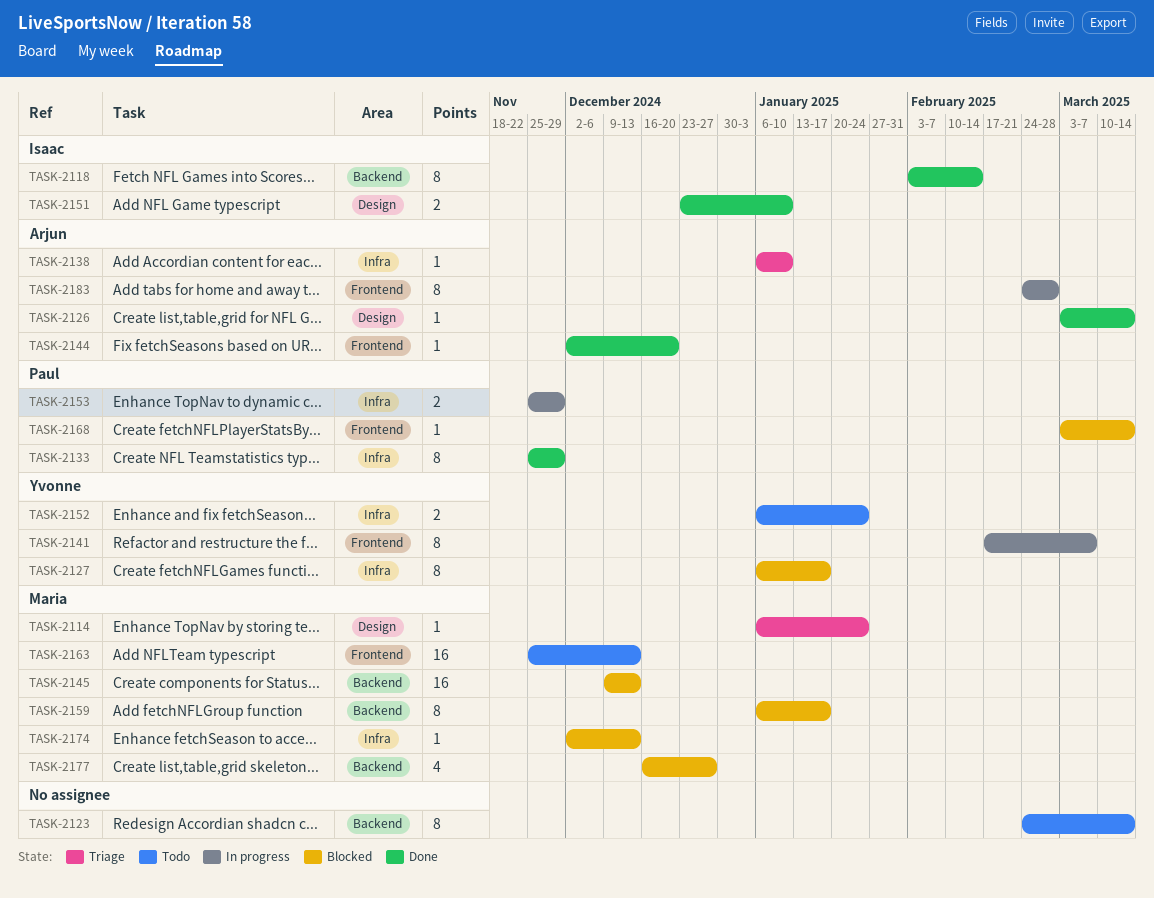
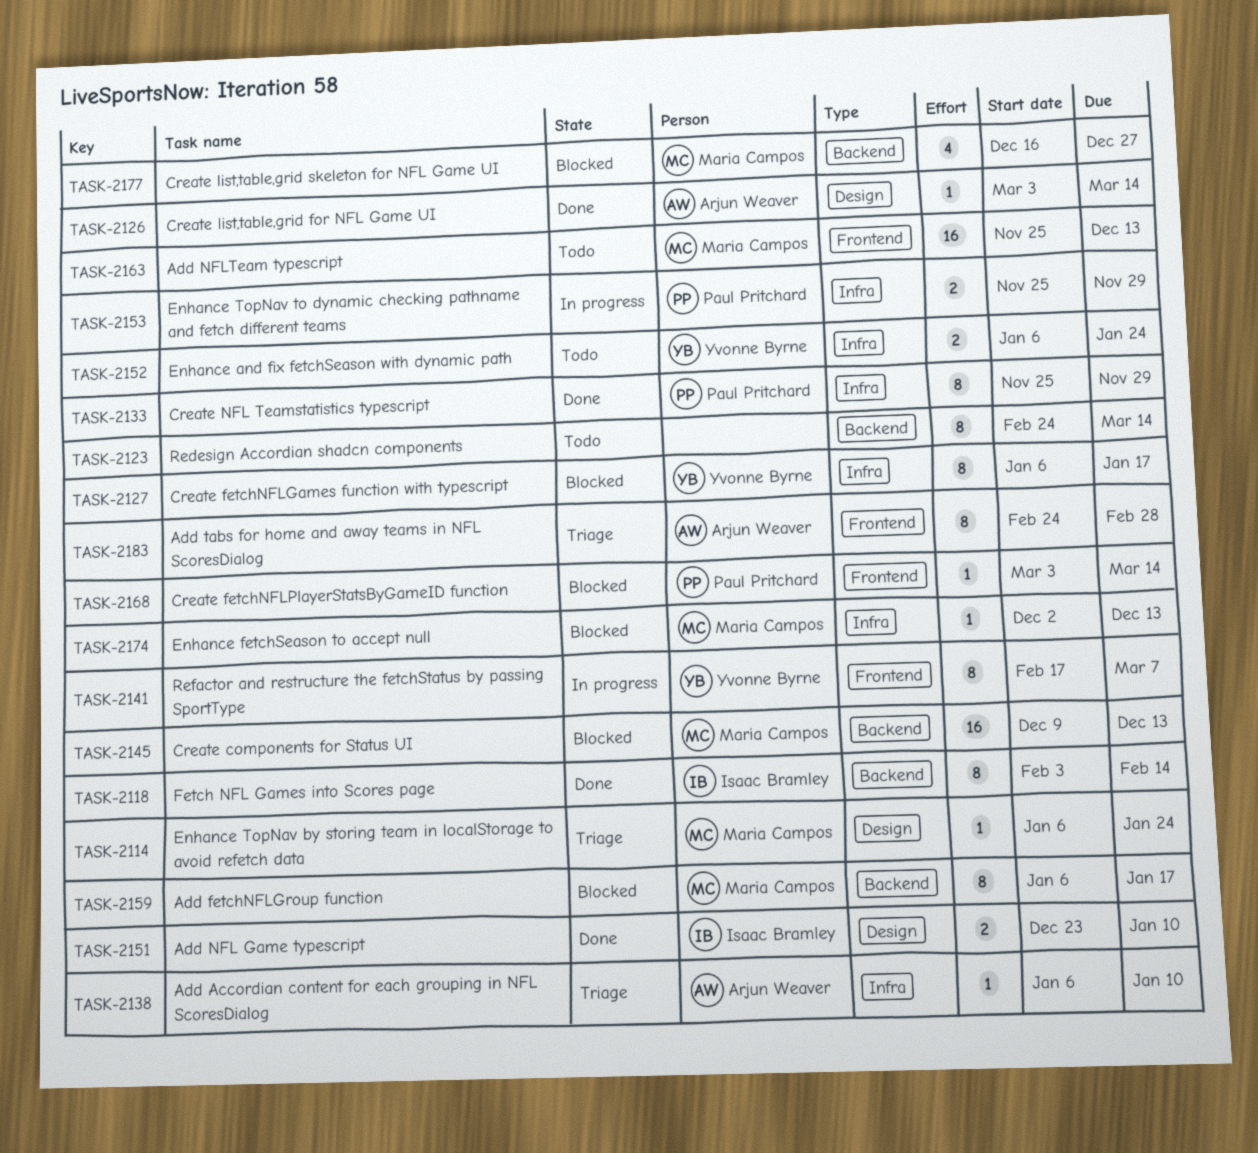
TASK-2144: present -> none
TASK-2183, status: In progress -> Triage

